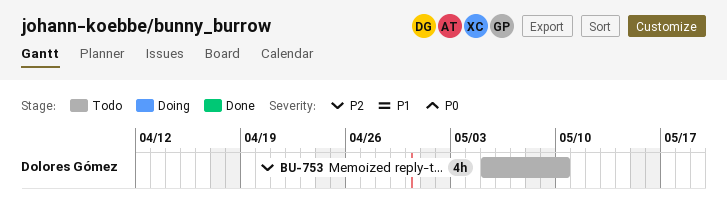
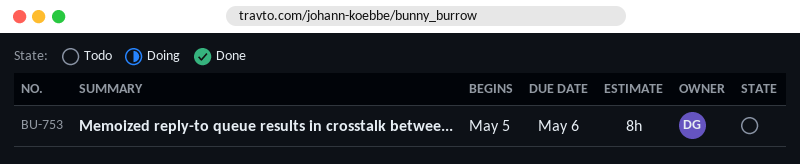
BU-753, estimate: 4h -> 8h
BU-753, due: May 10 -> May 6

